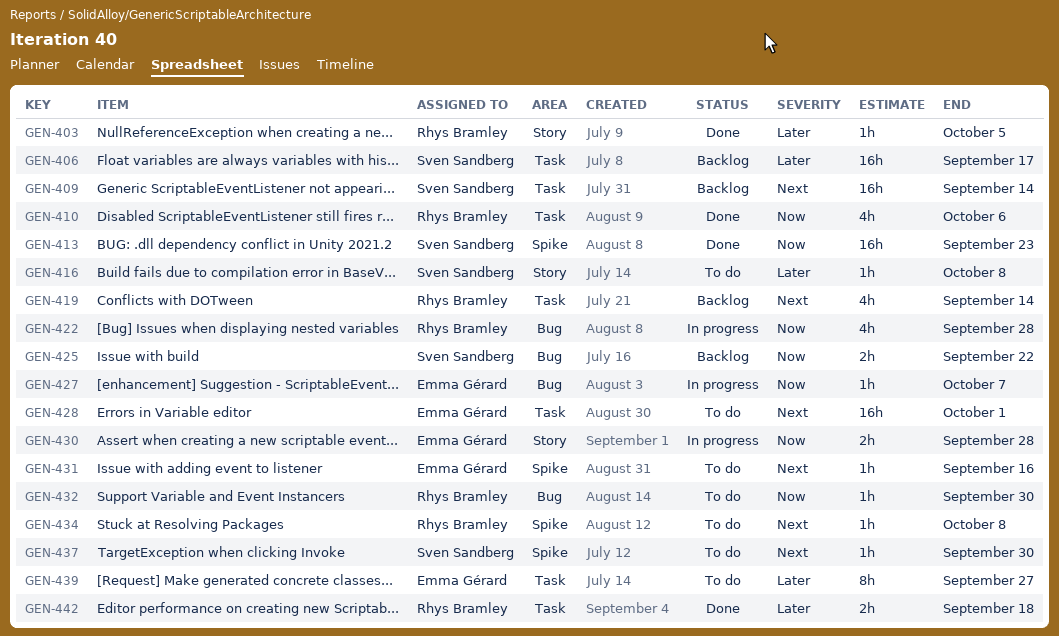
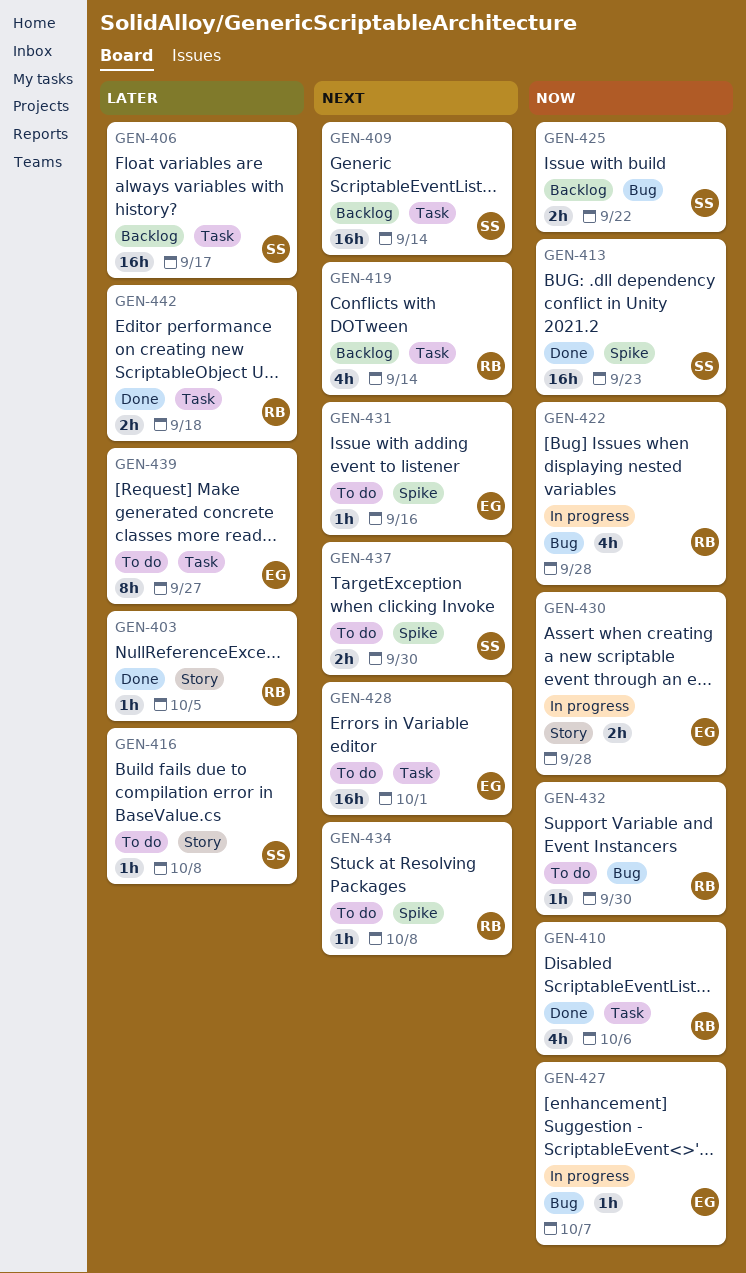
GEN-437, estimate: 1h -> 2h

